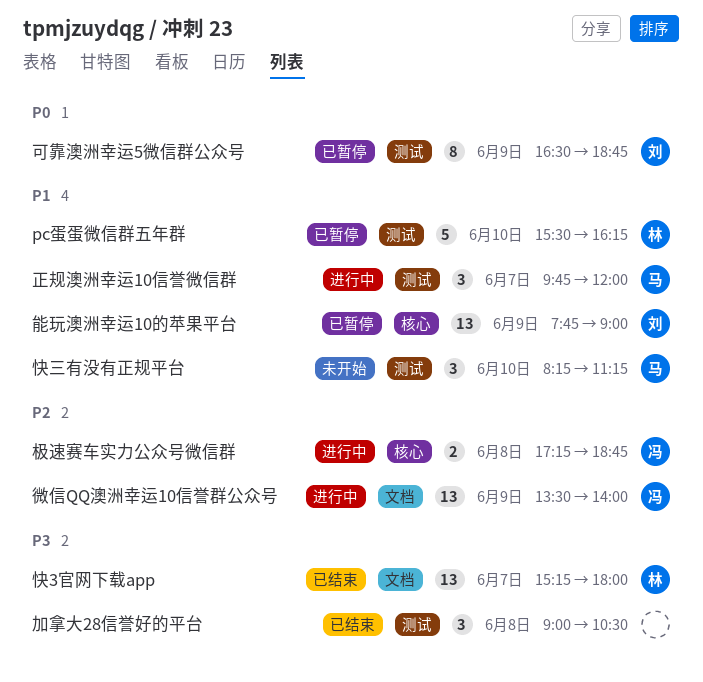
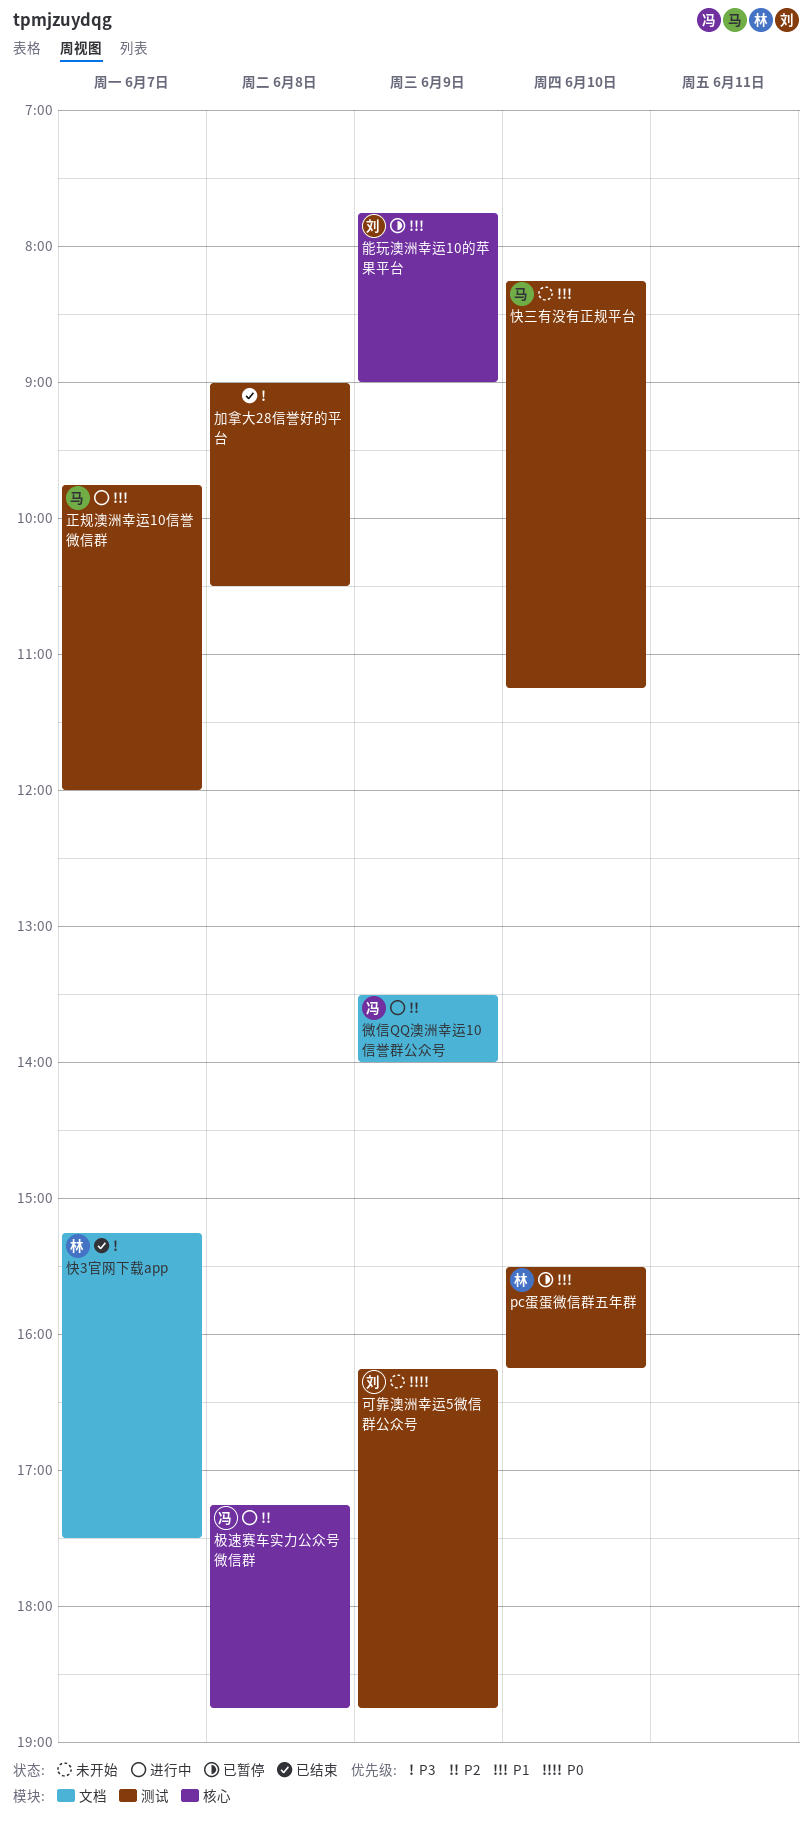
可靠澳洲幸运5微信群公众号, status: 已暂停 -> 未开始
可靠澳洲幸运5微信群公众号, begins: 16:30 -> 16:15
快3官网下载app, ends: 18:00 -> 17:30

